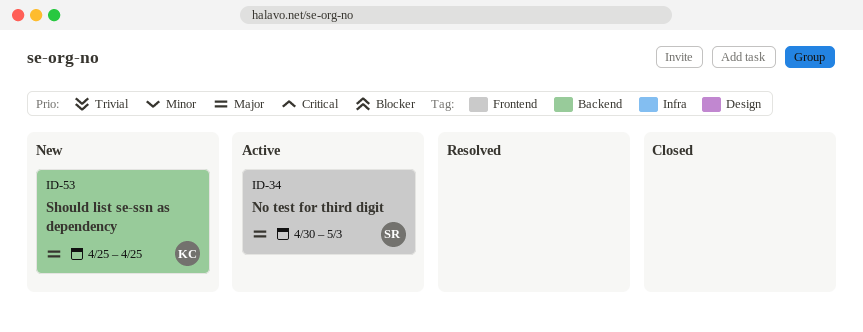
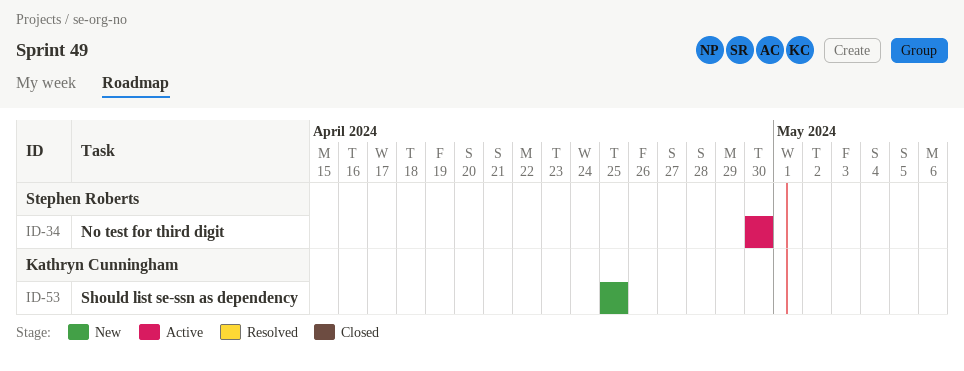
ID-34, due: May 3 -> Apr 30

